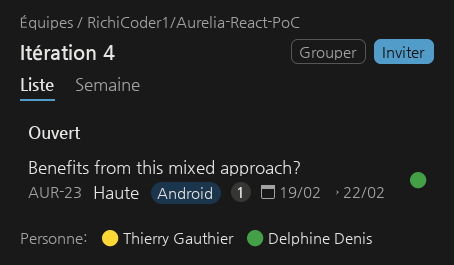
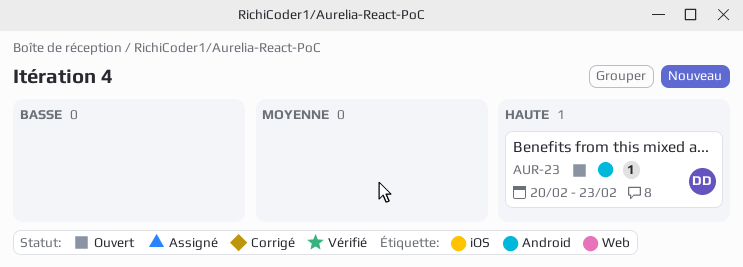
AUR-23, start: Feb 19 -> Feb 20
AUR-23, due: Feb 22 -> Feb 23

